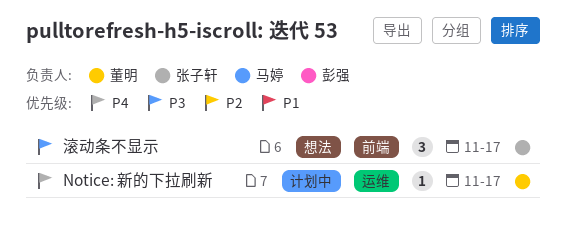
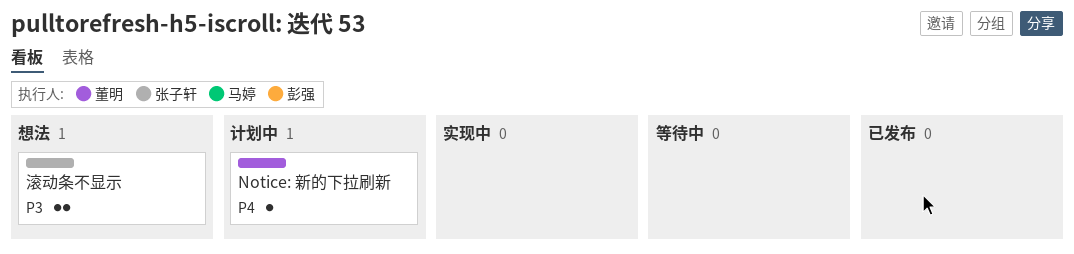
滚动条不显示, estimate: 3 -> 2

